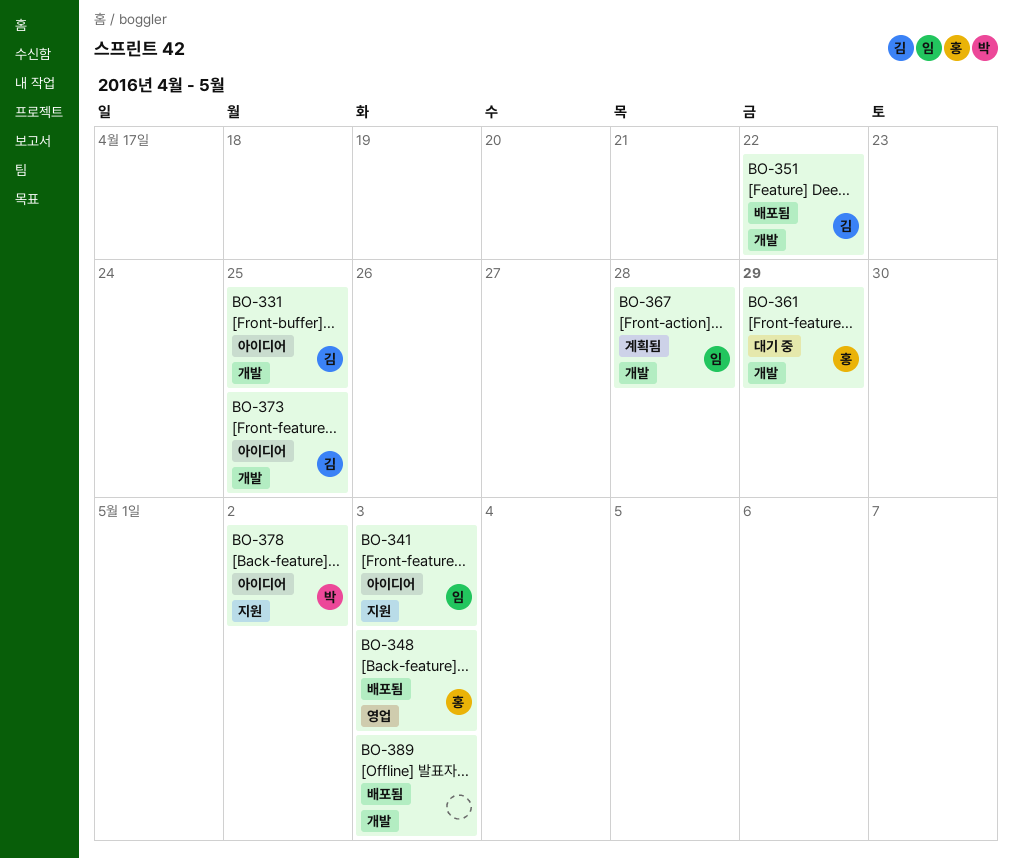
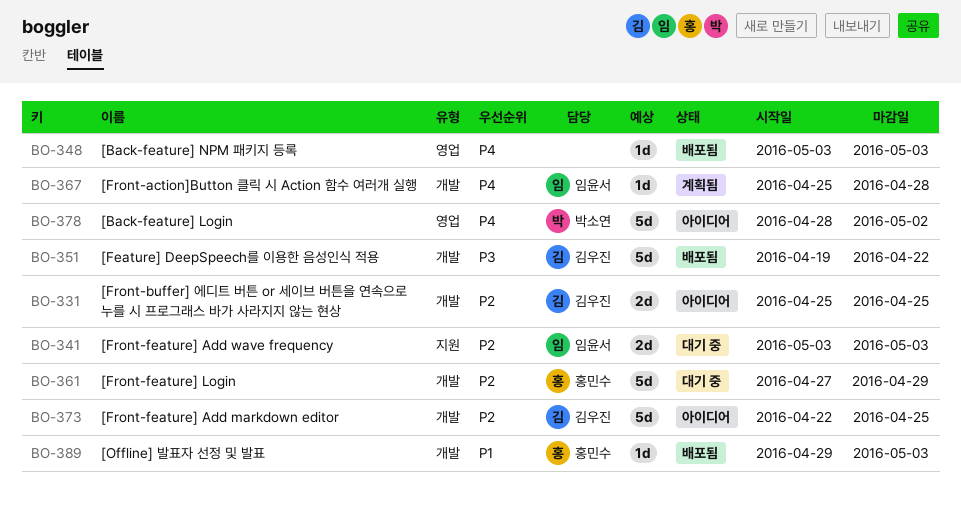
BO-341, status: 아이디어 -> 대기 중
BO-348, owner: 홍민수 -> none
BO-378, label: 지원 -> 영업
BO-389, owner: none -> 홍민수

